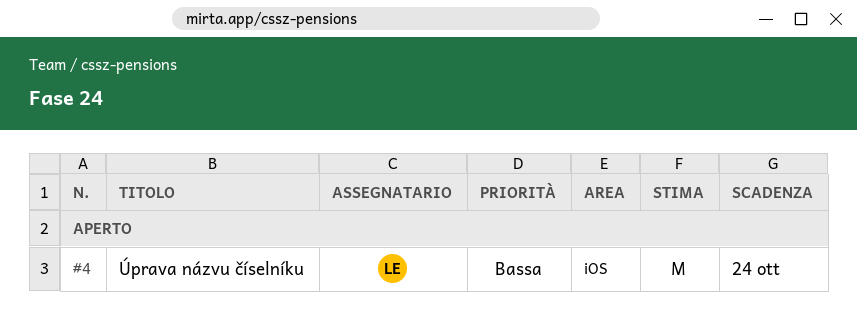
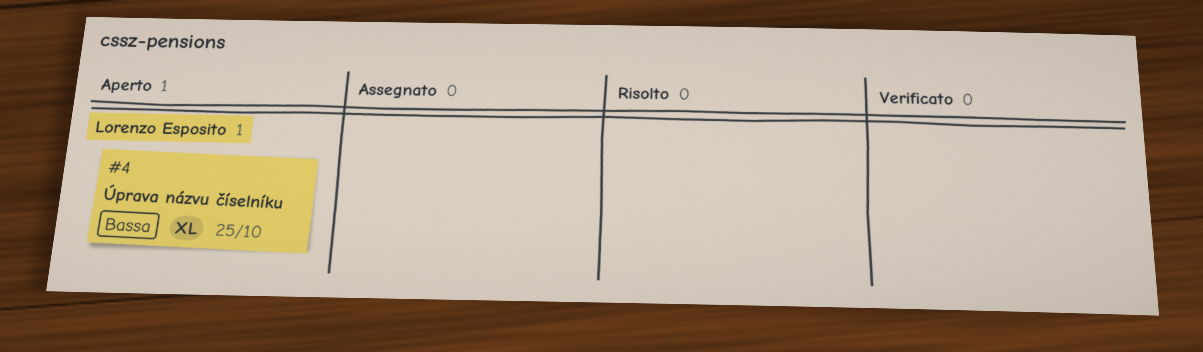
#4, estimate: M -> XL
#4, due: Oct 24 -> Oct 25

